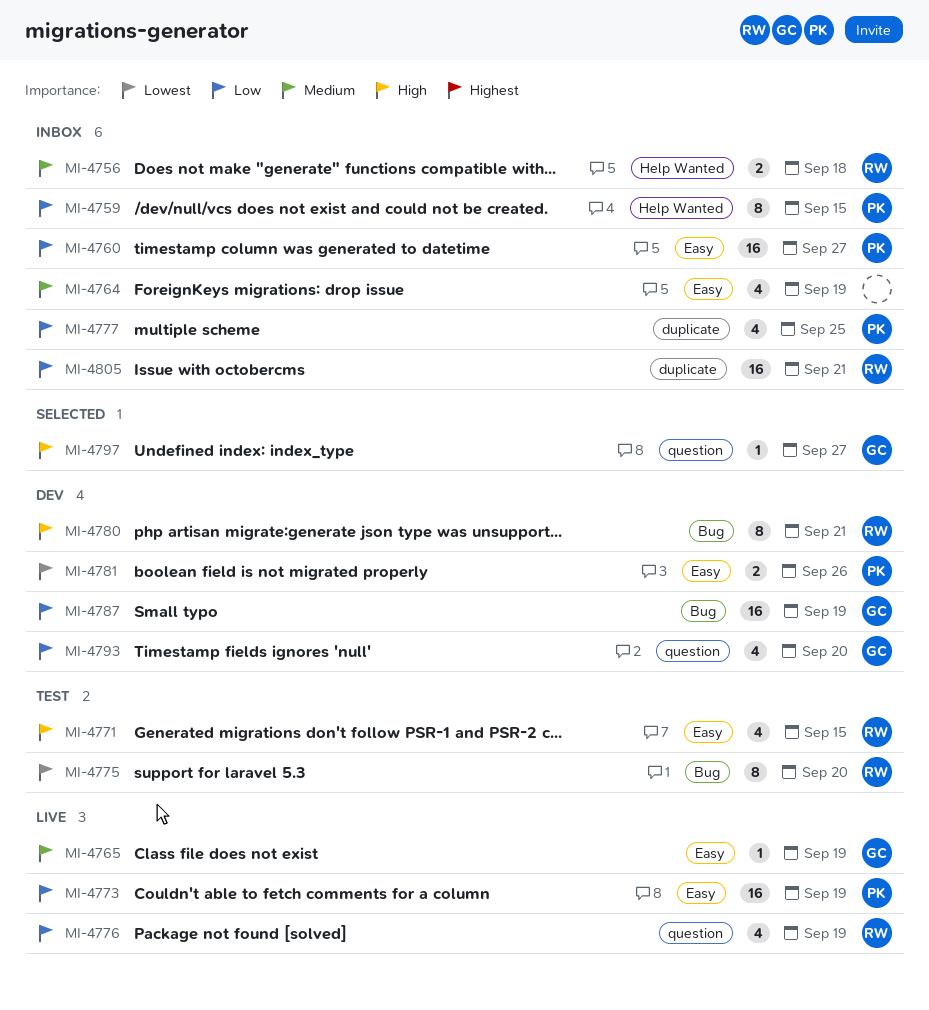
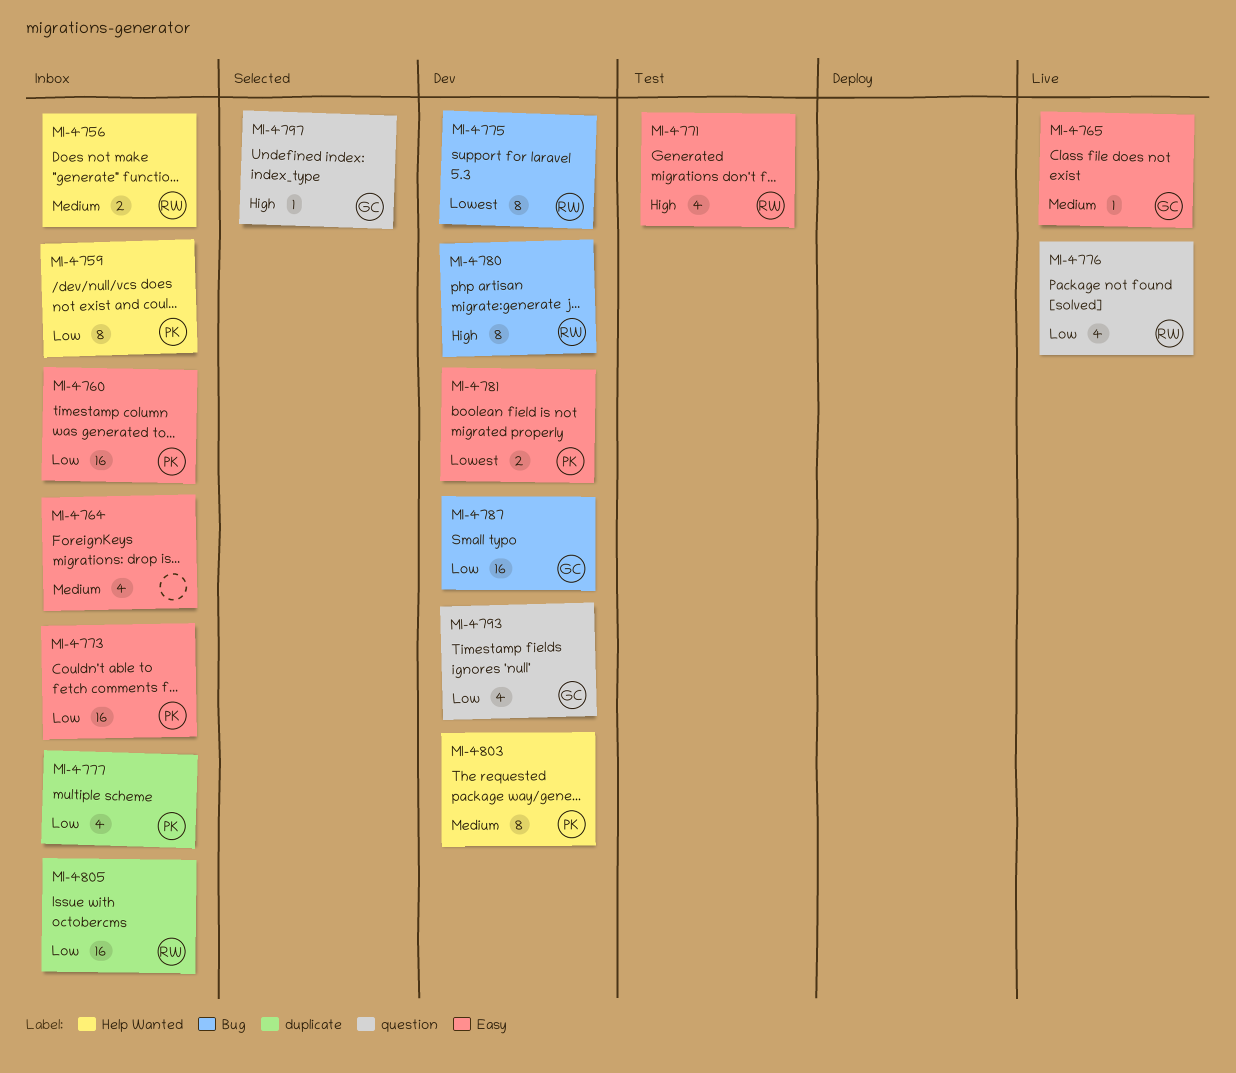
MI-4773, status: Live -> Inbox
MI-4775, status: Test -> Dev
MI-4803: none -> present

